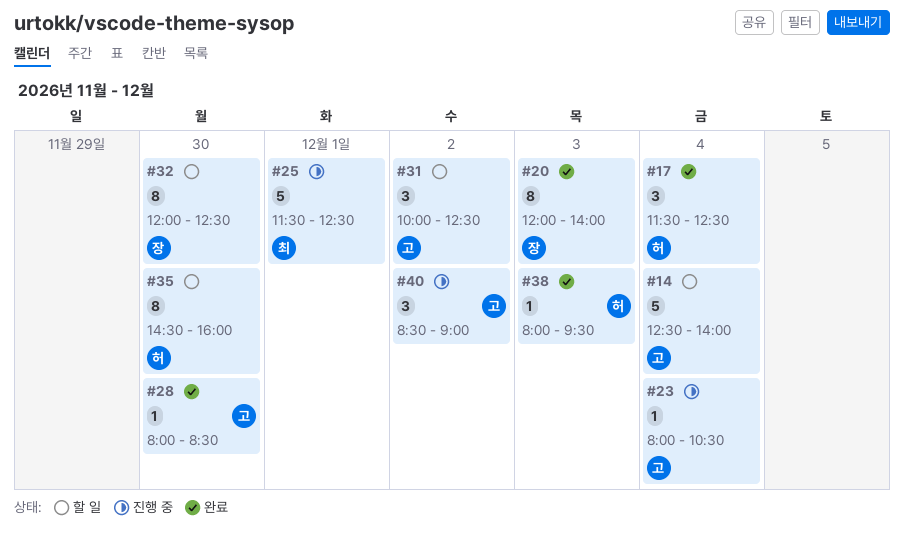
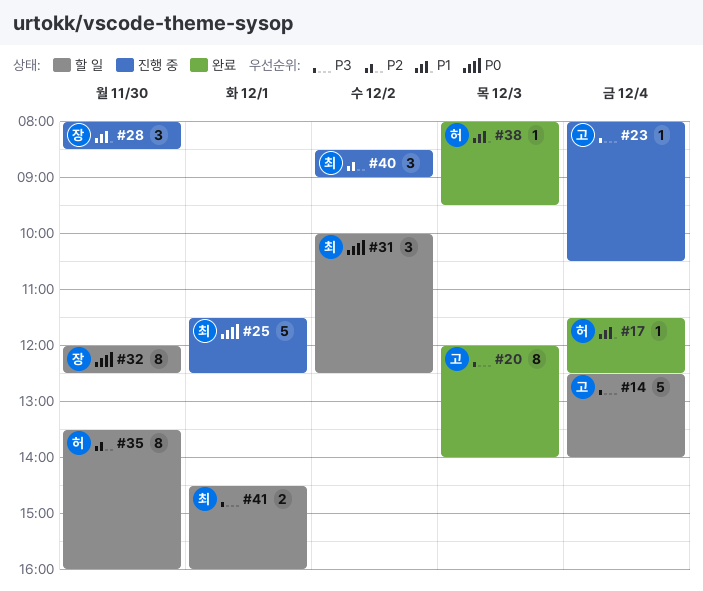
#17, estimate: 3 -> 1
#20, owner: 장 -> 고
#28, status: 완료 -> 진행 중
#28, owner: 고 -> 장
#28, estimate: 1 -> 3
#31, owner: 고 -> 최
#35, begins: 14:30 -> 13:30
#40, owner: 고 -> 최
#41: none -> present

